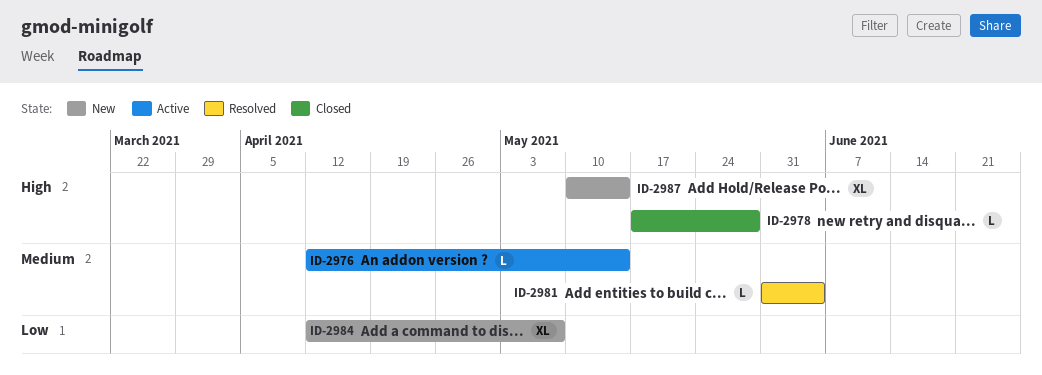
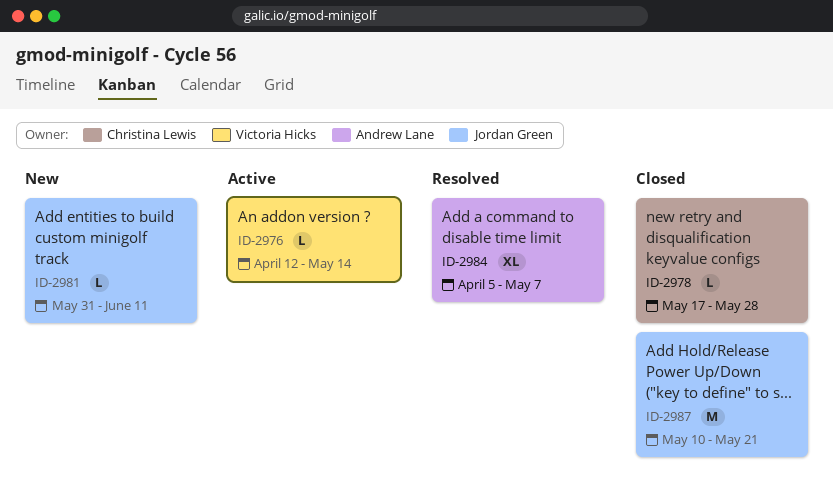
ID-2981, status: Resolved -> New
ID-2981, due: Jun 4 -> Jun 11
ID-2984, status: New -> Resolved
ID-2984, start: Apr 12 -> Apr 5
ID-2987, status: New -> Closed
ID-2987, estimate: XL -> M
ID-2987, due: May 14 -> May 21

